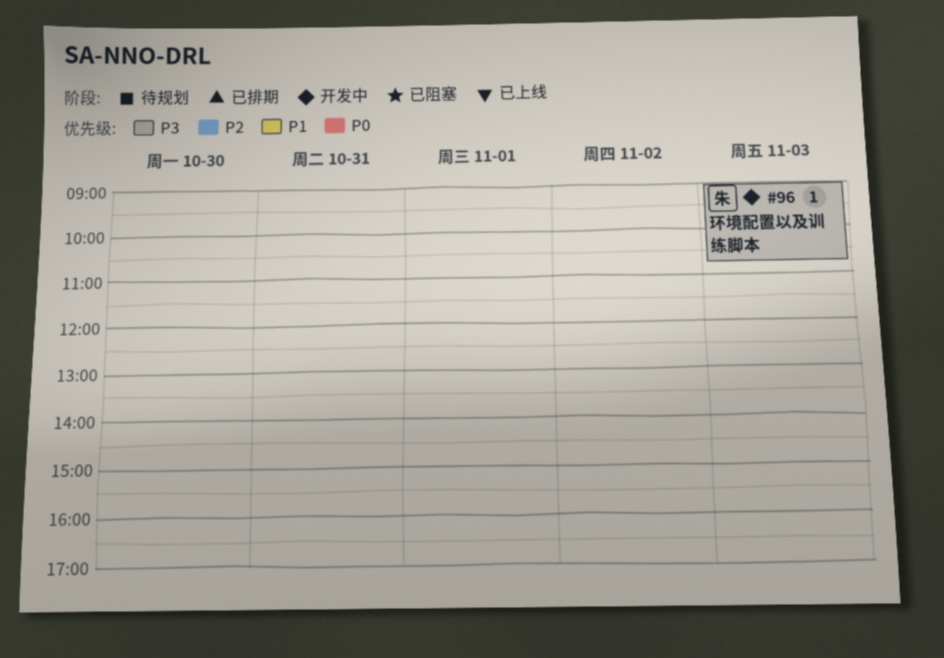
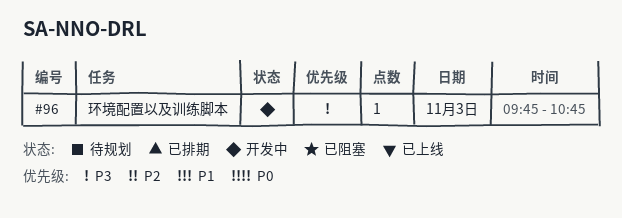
#96, begins: 09:00 -> 09:45

